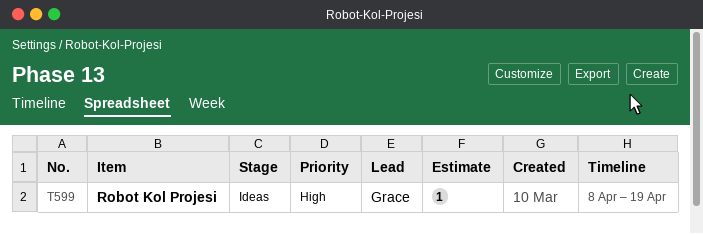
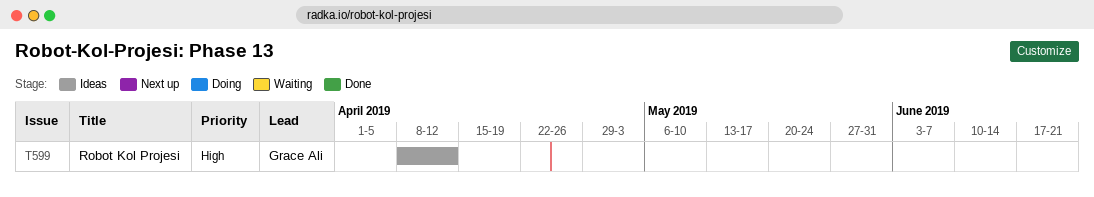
T599, due: Apr 19 -> Apr 12

